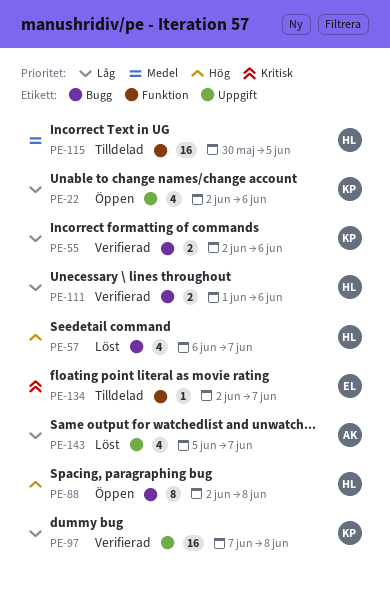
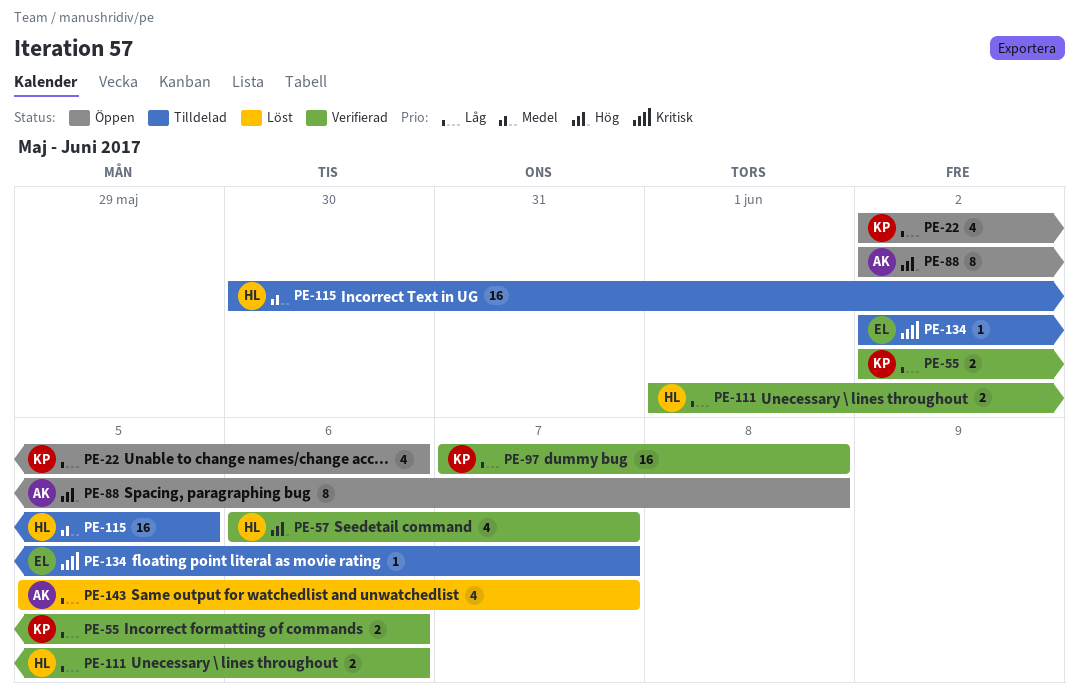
PE-57, status: Löst -> Verifierad
PE-88, owner: HL -> AK

